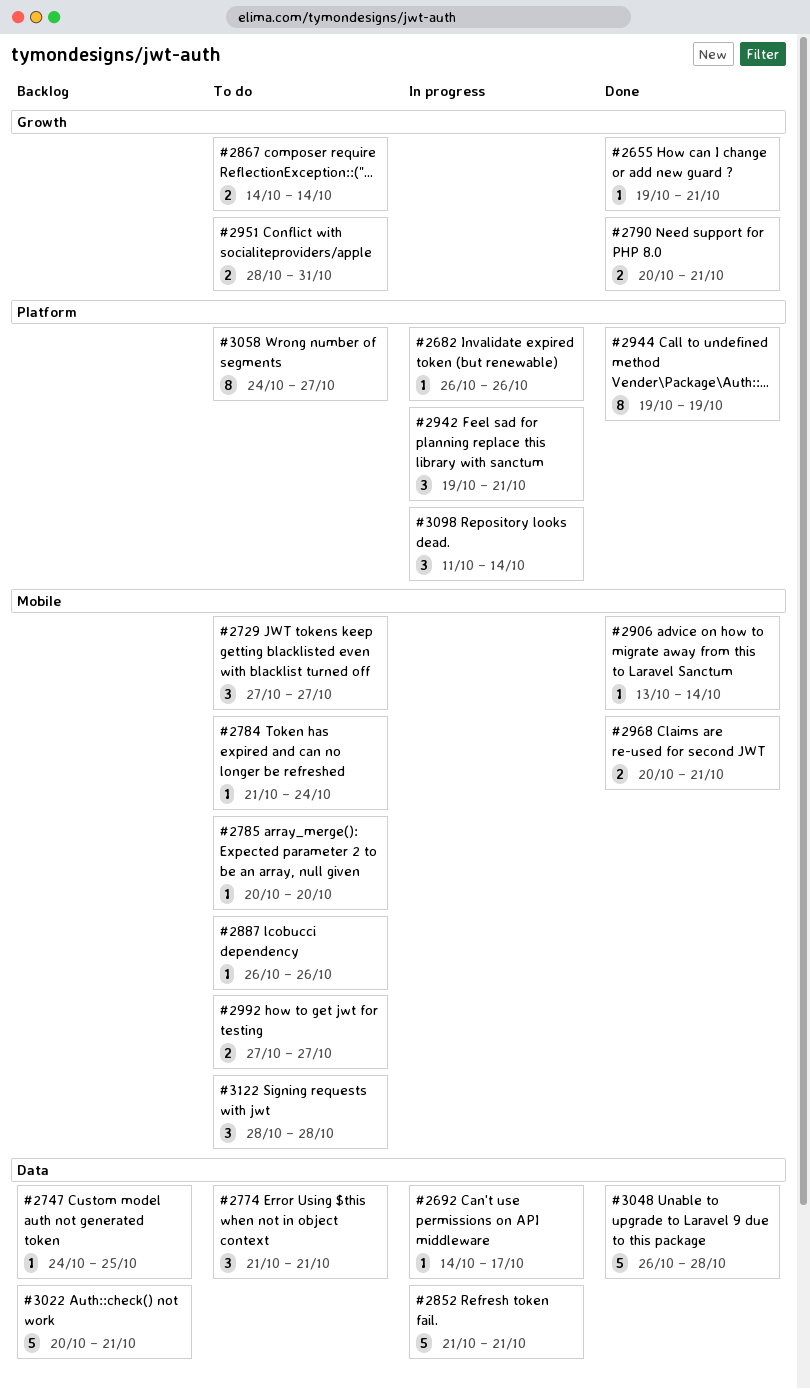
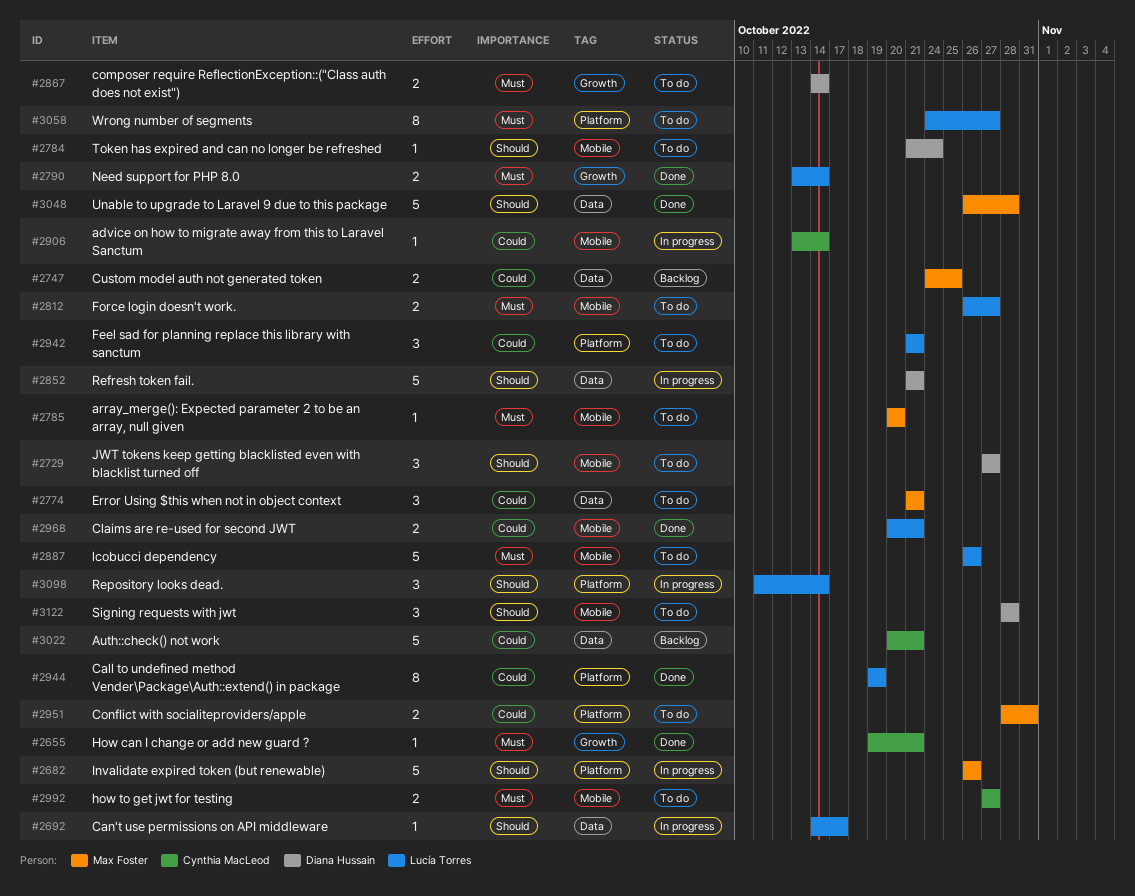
#2682, estimate: 1 -> 5
#2747, estimate: 1 -> 2
#2790, start: Oct 20 -> Oct 13
#2790, due: Oct 21 -> Oct 14
#2812: none -> present
#2887, estimate: 1 -> 5
#2906, status: Done -> In progress
#2942, status: In progress -> To do
#2942, start: Oct 19 -> Oct 21
#2951, label: Growth -> Platform

